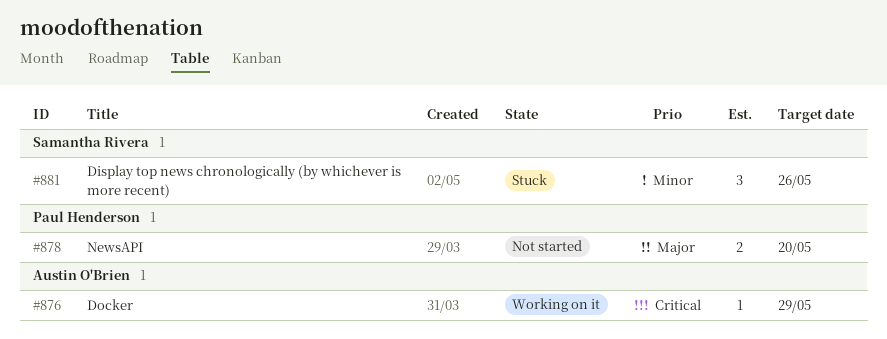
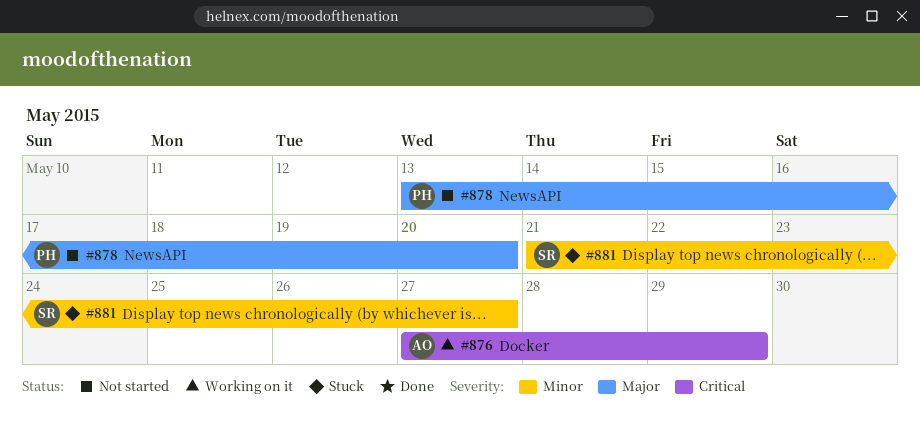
#881, due: May 26 -> May 27

